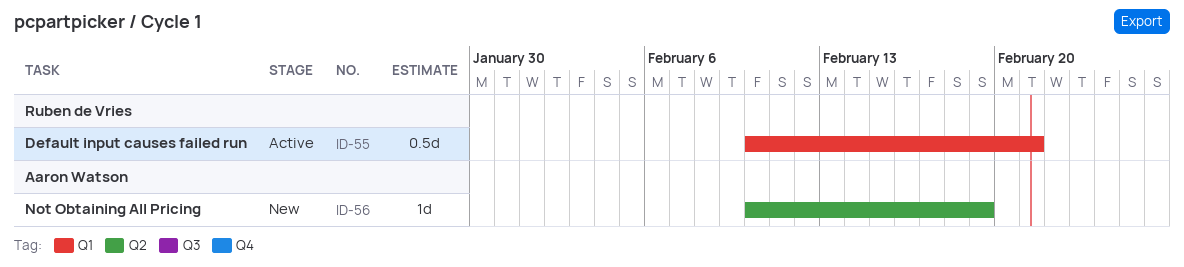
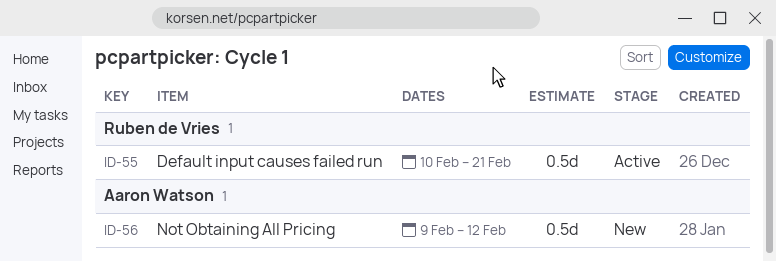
ID-56, estimate: 1d -> 0.5d
ID-56, start: Feb 10 -> Feb 9
ID-56, due: Feb 19 -> Feb 12

